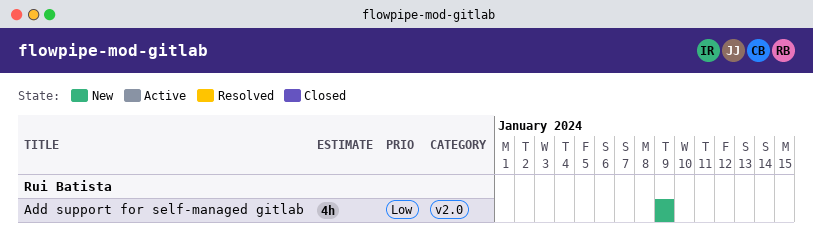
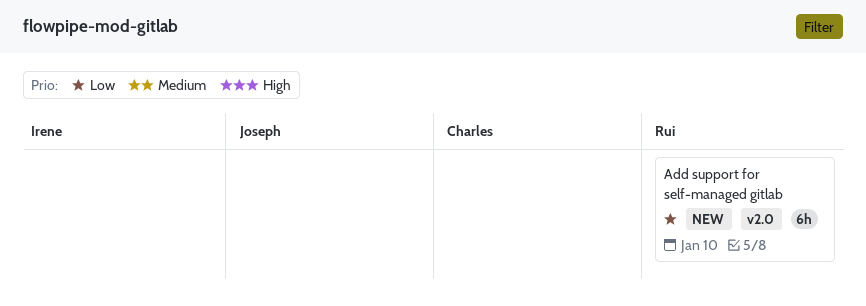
Add support for self-managed gitlab, estimate: 4h -> 6h
Add support for self-managed gitlab, due: Jan 9 -> Jan 10

